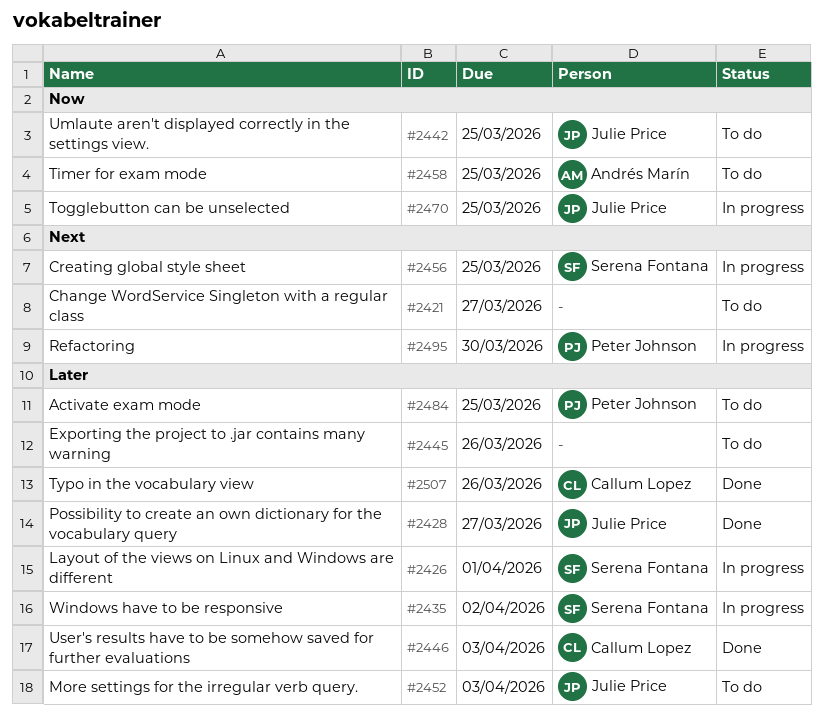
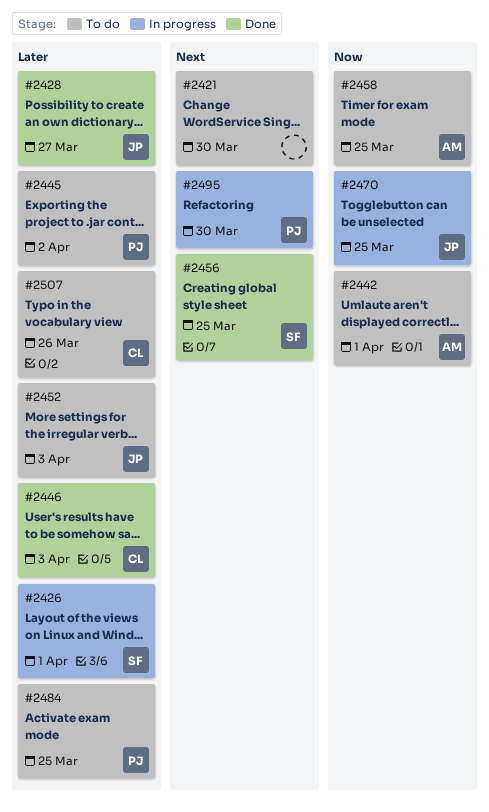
#2421, due: Mar 27 -> Mar 30
#2435: present -> none
#2442, owner: Julie Price -> Andrés Marín
#2442, due: Mar 25 -> Apr 1
#2445, owner: none -> Peter Johnson
#2445, due: Mar 26 -> Apr 2
#2456, status: In progress -> Done
#2507, status: Done -> To do

